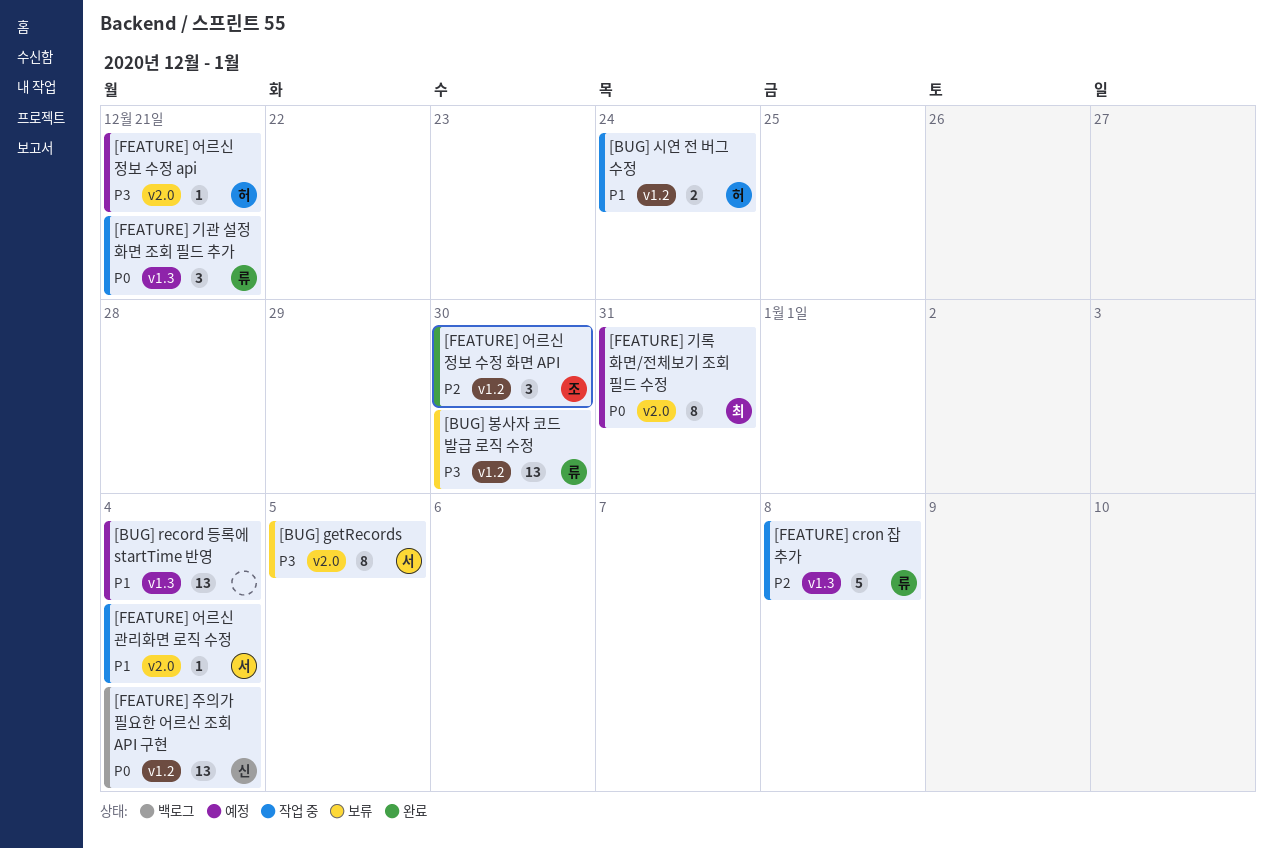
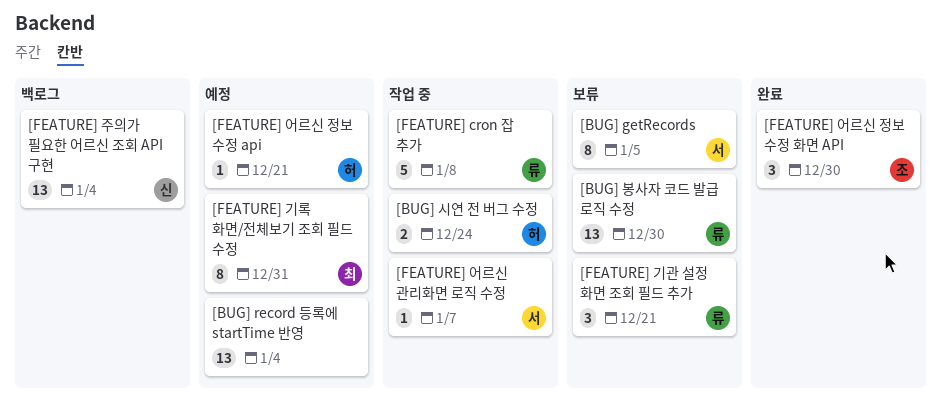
[FEATURE] 기관 설정 화면 조회 필드 추가, status: 작업 중 -> 보류
[FEATURE] 어르신 관리화면 로직 수정, due: Jan 4 -> Jan 7

